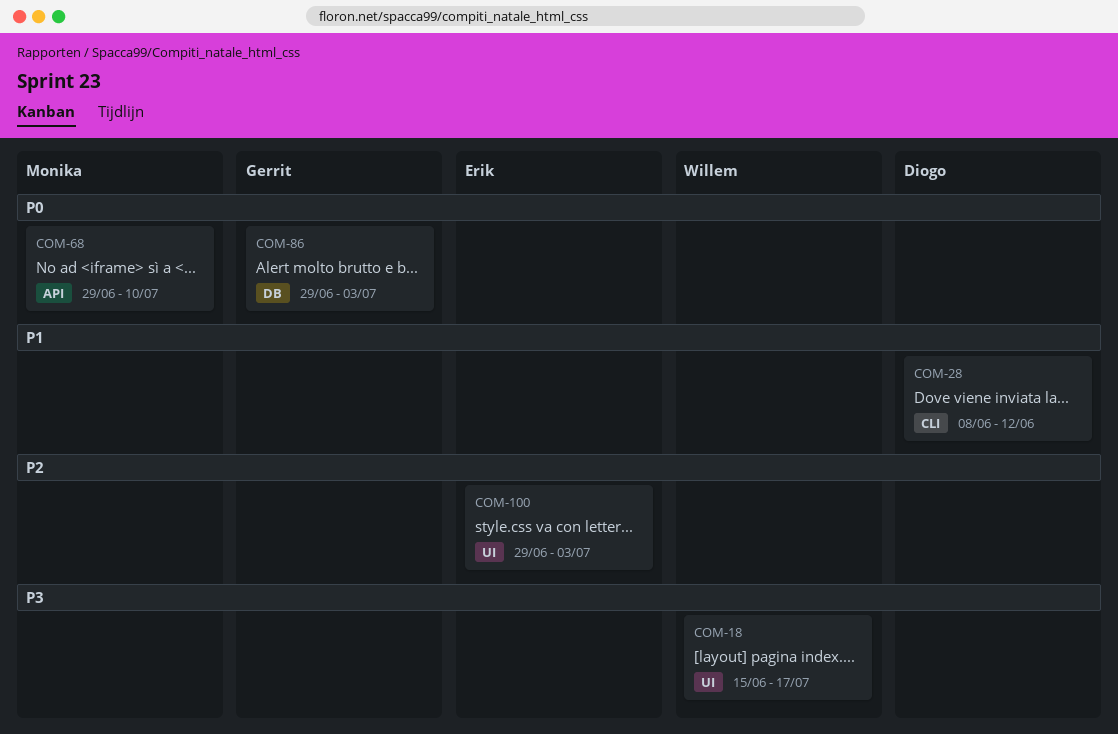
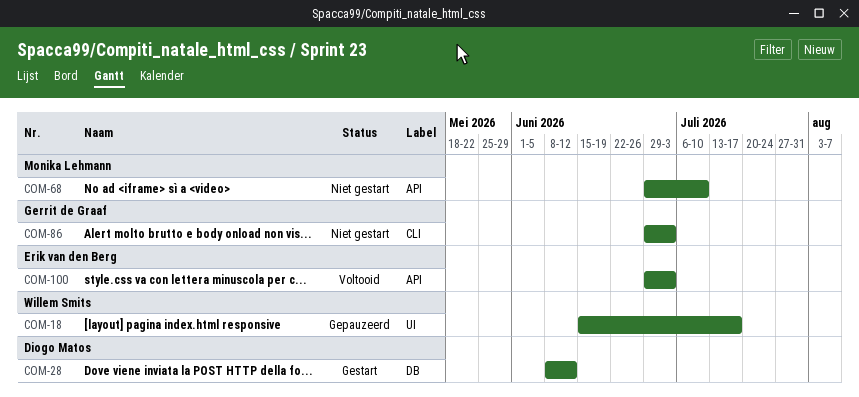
COM-28, label: CLI -> DB
COM-86, label: DB -> CLI
COM-100, label: UI -> API

